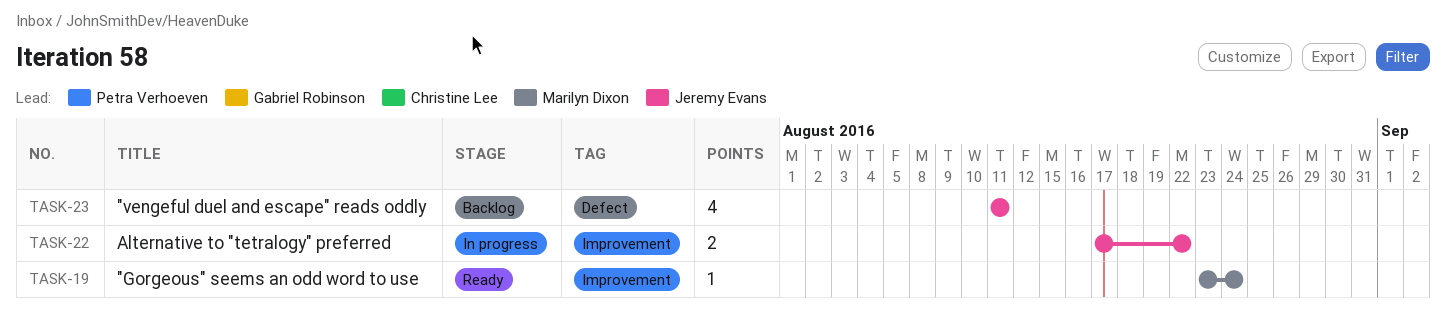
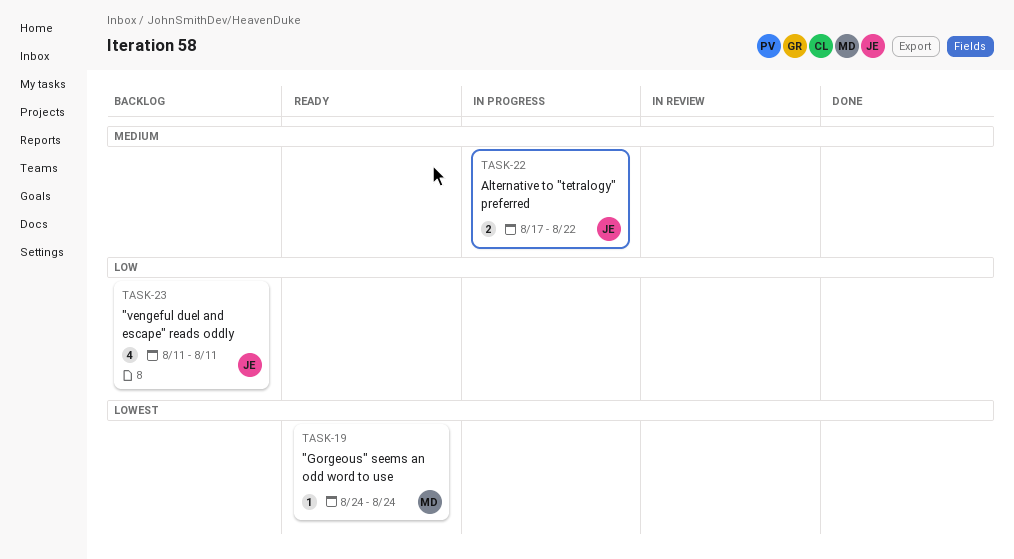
TASK-19, start: Aug 23 -> Aug 24

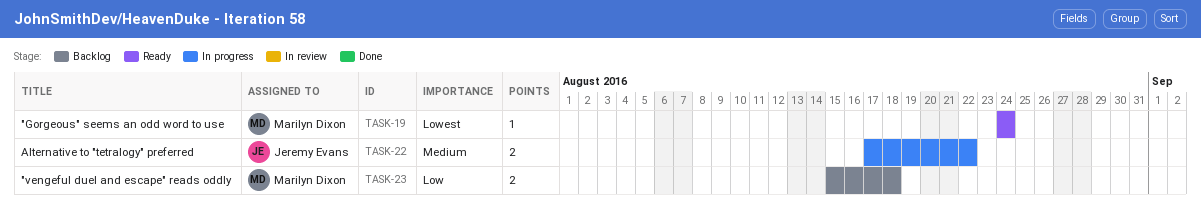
TASK-23, owner: Jeremy Evans -> Marilyn Dixon
TASK-23, estimate: 4 -> 2
TASK-23, start: Aug 11 -> Aug 15
TASK-23, due: Aug 11 -> Aug 18

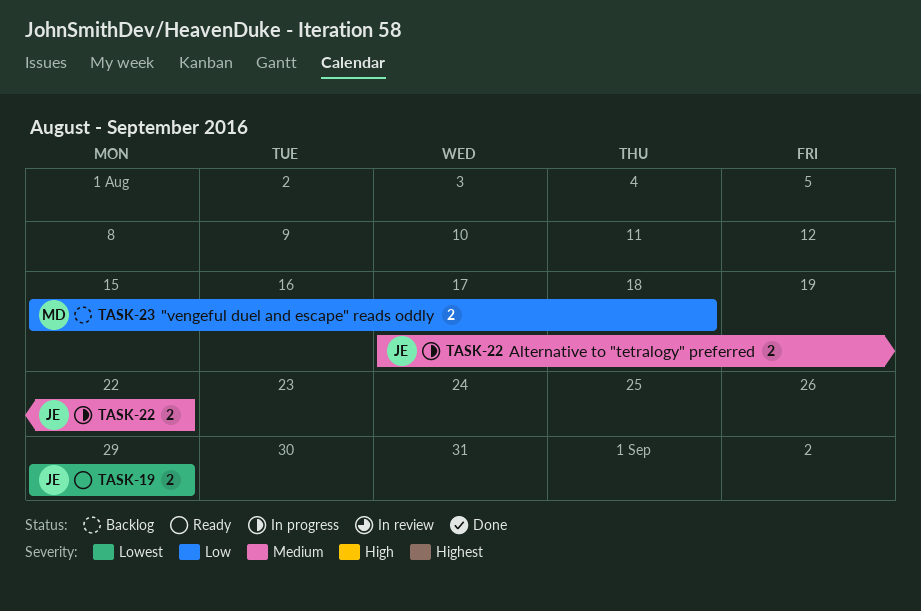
TASK-19, owner: Marilyn Dixon -> Jeremy Evans
TASK-19, estimate: 1 -> 2
TASK-19, start: Aug 24 -> Aug 29
TASK-19, due: Aug 24 -> Aug 29

